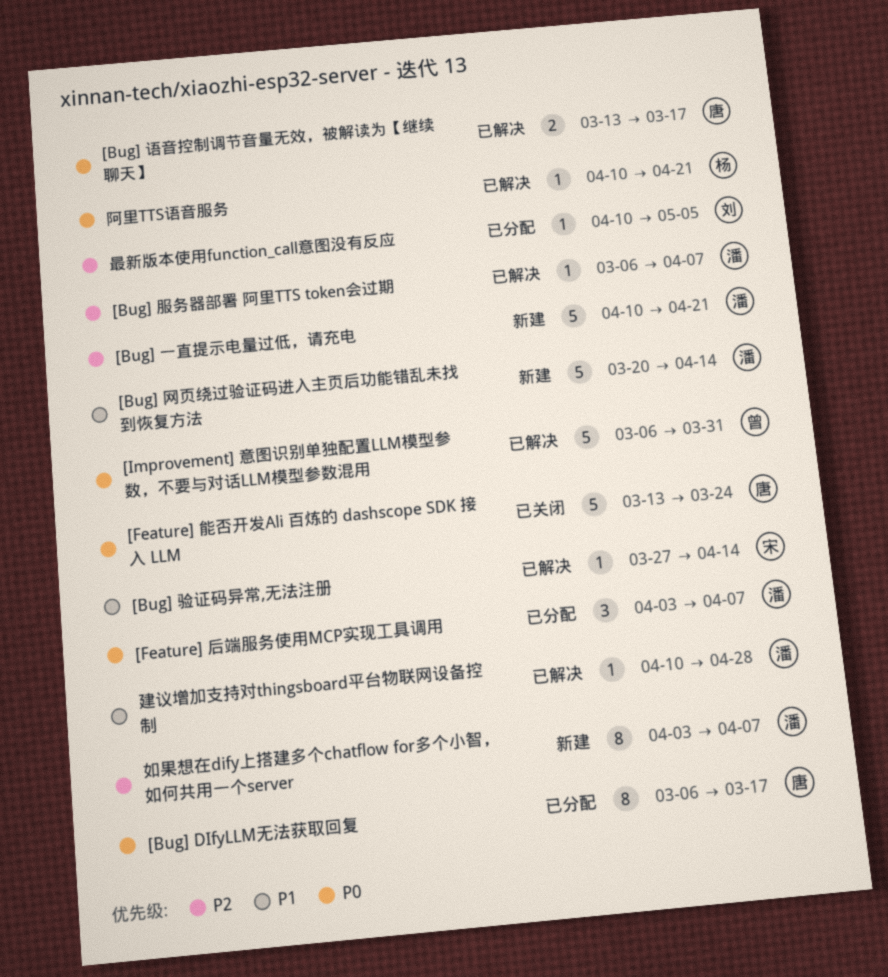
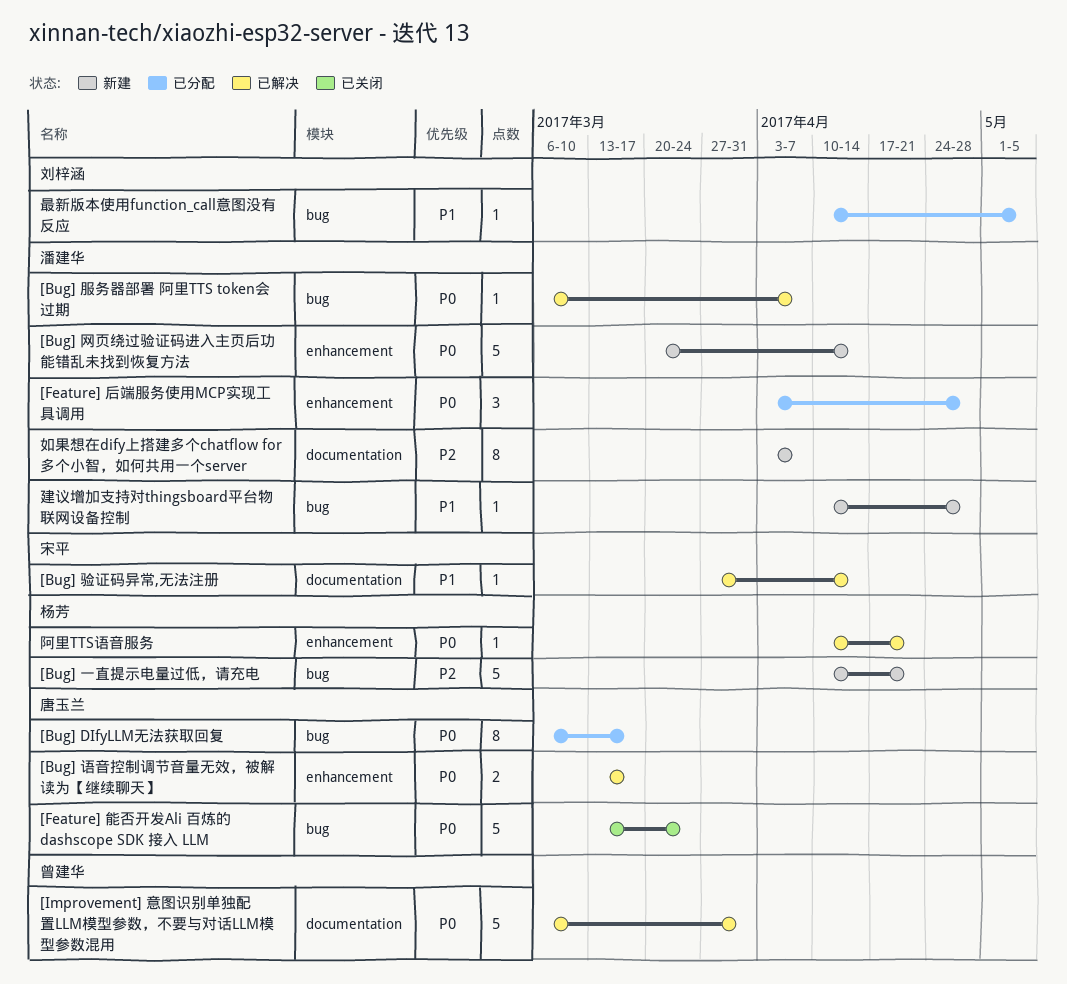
[Bug] 一直提示电量过低，请充电, owner: 潘建华 -> 杨芳
[Bug] 服务器部署 阿里TTS token会过期, priority: P2 -> P0
[Bug] 网页绕过验证码进入主页后功能错乱未找到恢复方法, priority: P1 -> P0
[Feature] 后端服务使用MCP实现工具调用, due: Apr 7 -> Apr 28
建议增加支持对thingsboard平台物联网设备控制, status: 已解决 -> 新建
最新版本使用function_call意图没有反应, priority: P2 -> P1

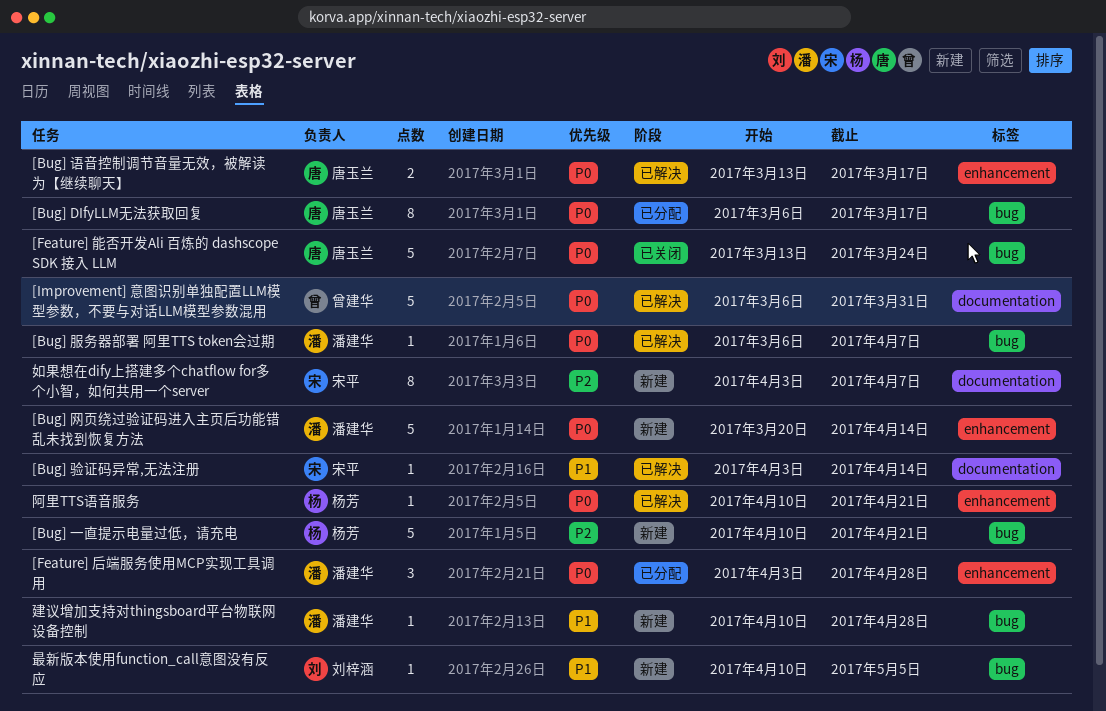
[Bug] 验证码异常,无法注册, start: Mar 27 -> Apr 3
如果想在dify上搭建多个chatflow for多个小智，如何共用一个server, owner: 潘建华 -> 宋平
最新版本使用function_call意图没有反应, status: 已分配 -> 新建

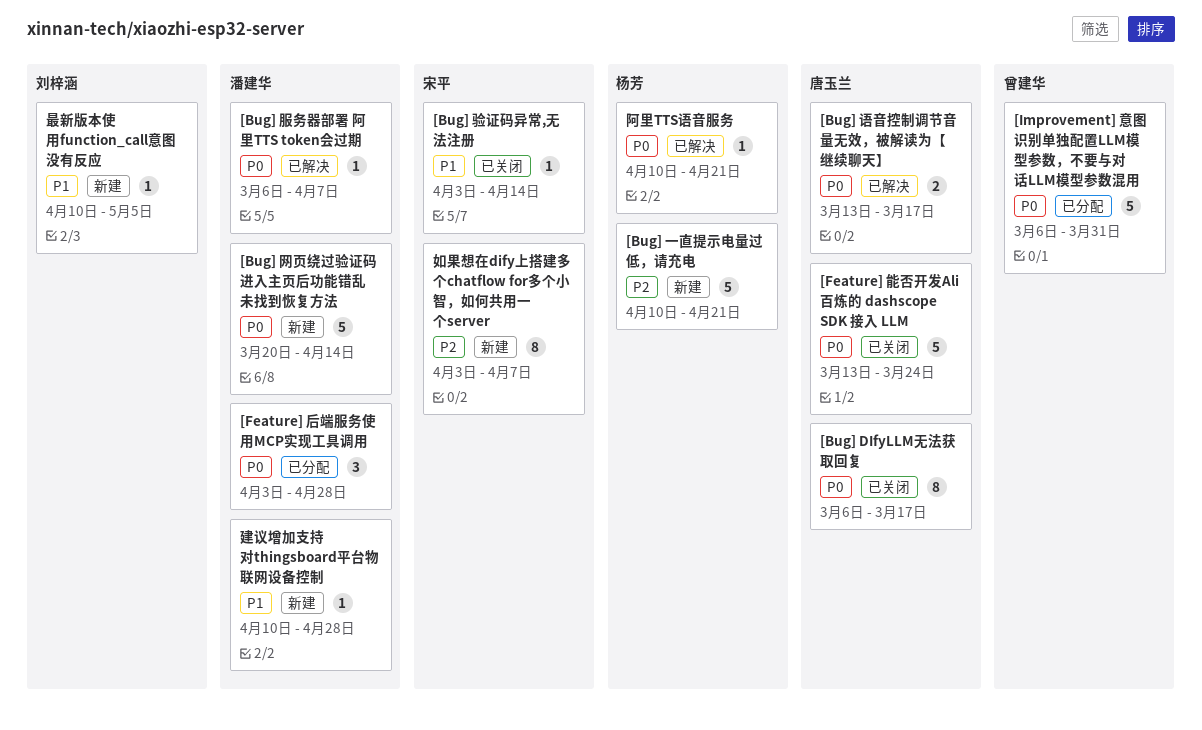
[Bug] DIfyLLM无法获取回复, status: 已分配 -> 已关闭
[Bug] 验证码异常,无法注册, status: 已解决 -> 已关闭
[Improvement] 意图识别单独配置LLM模型参数，不要与对话LLM模型参数混用, status: 已解决 -> 已分配

